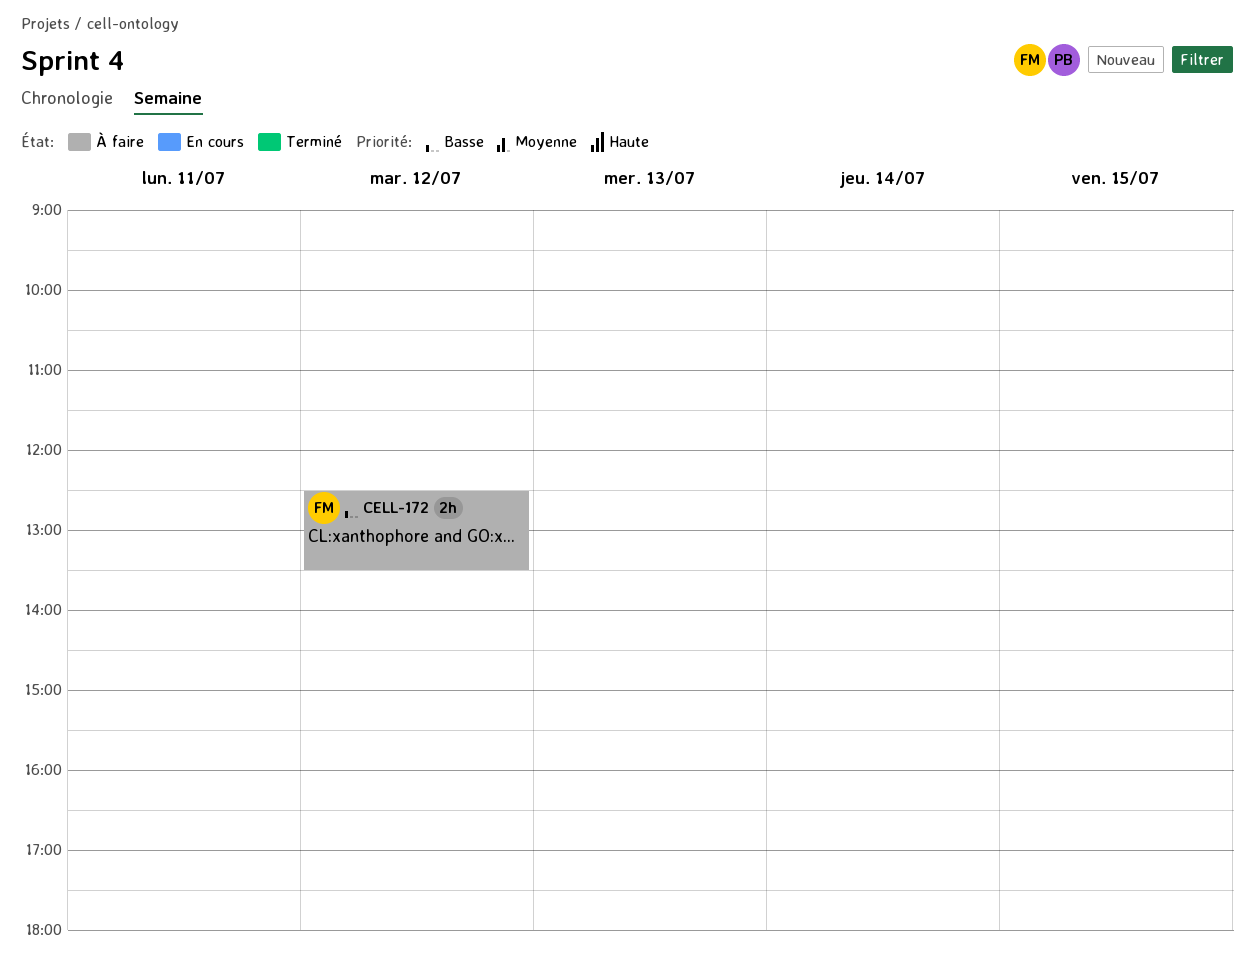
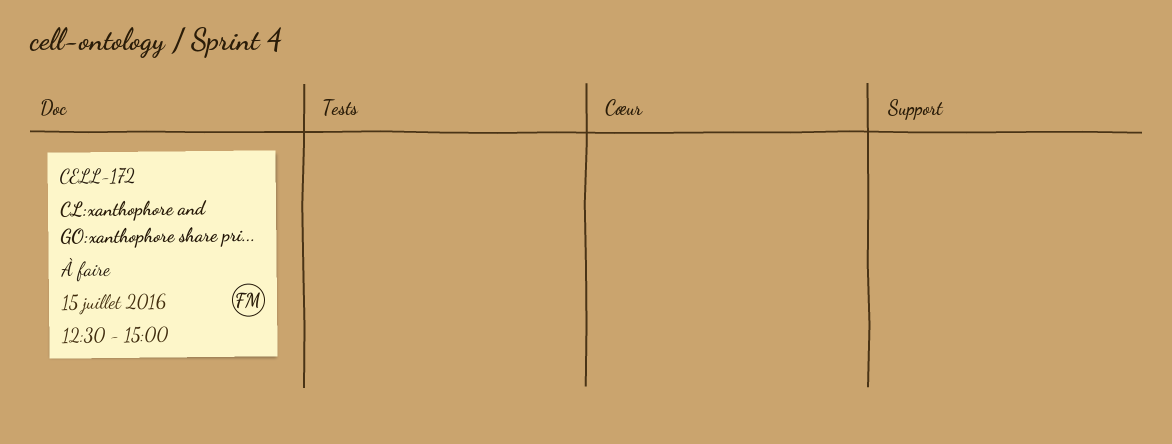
CELL-172, day: Jul 12 -> Jul 15
CELL-172, ends: 13:30 -> 15:00

